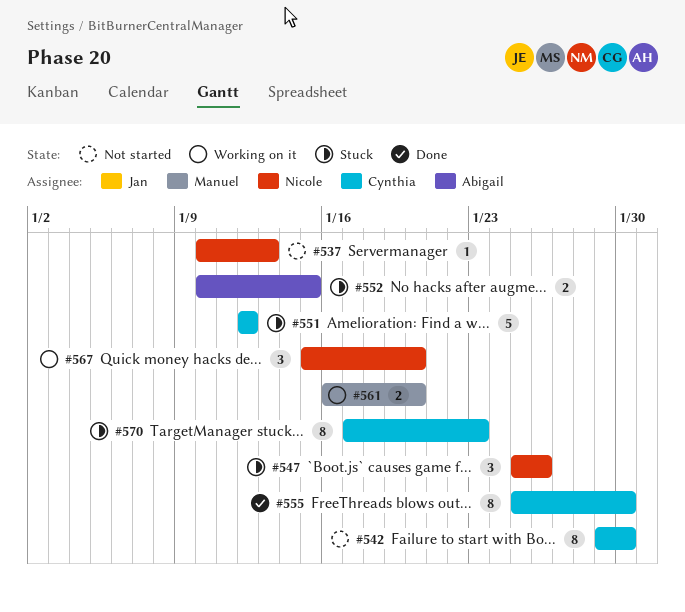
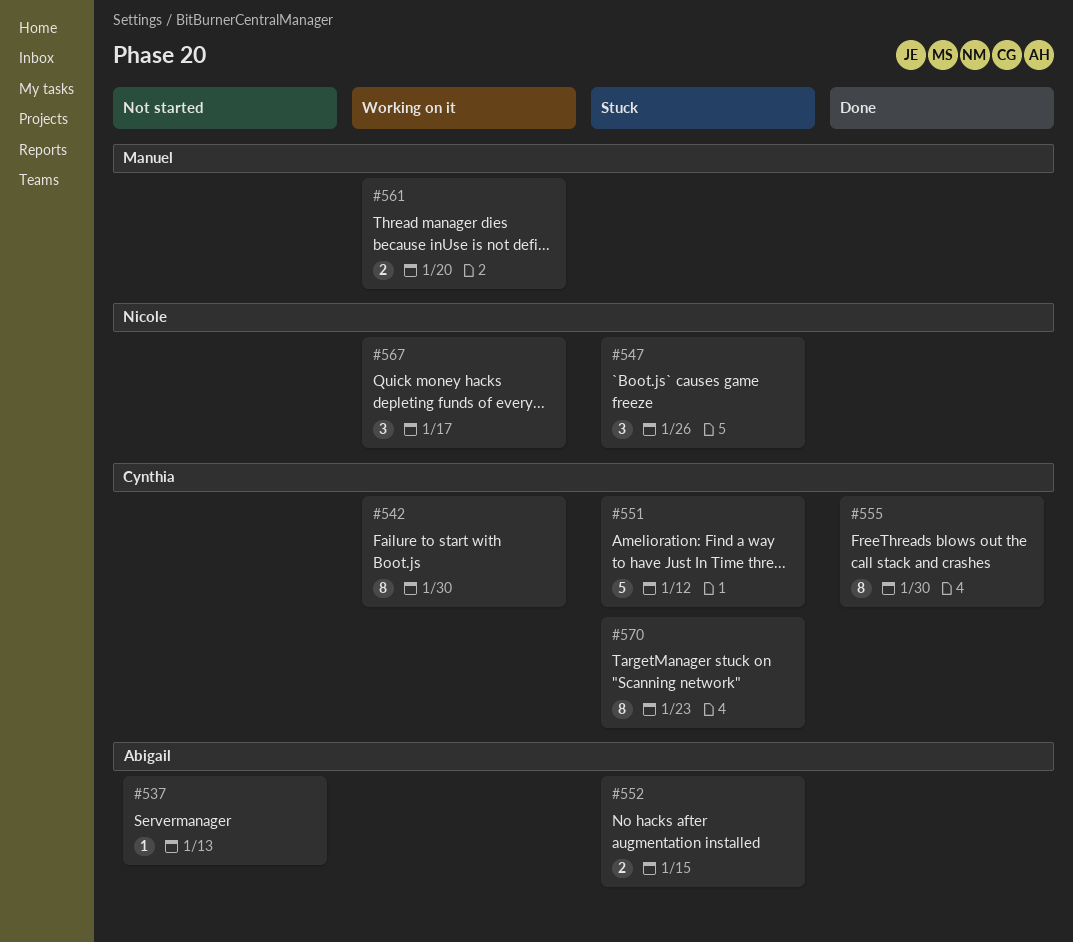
#537, owner: Nicole -> Abigail
#542, status: Not started -> Working on it
#567, due: Jan 20 -> Jan 17

